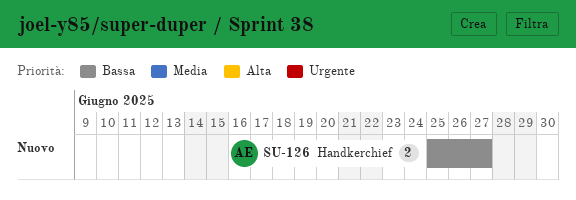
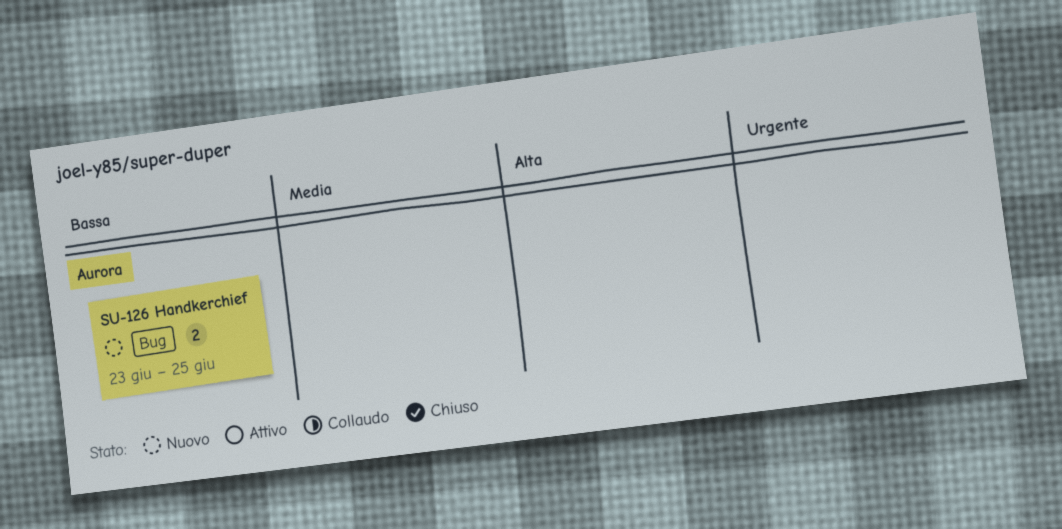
SU-126, start: Jun 25 -> Jun 23
SU-126, due: Jun 27 -> Jun 25

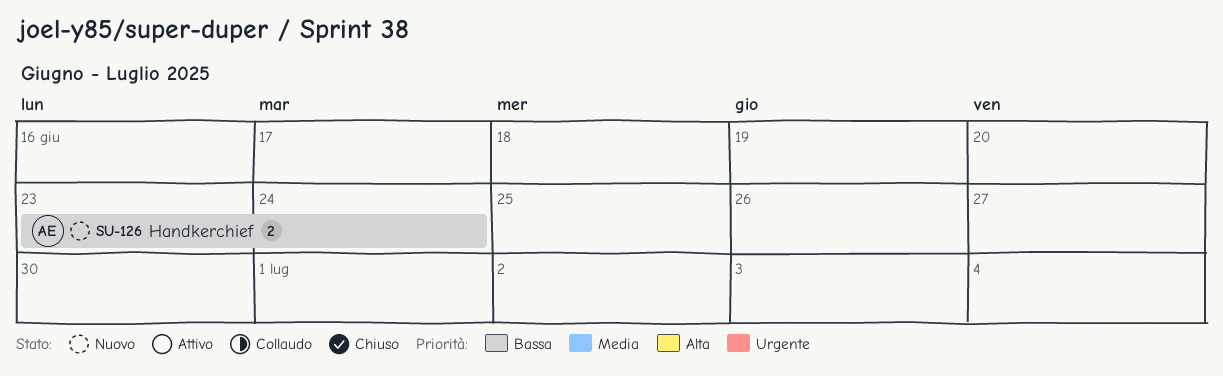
SU-126, due: Jun 25 -> Jun 24

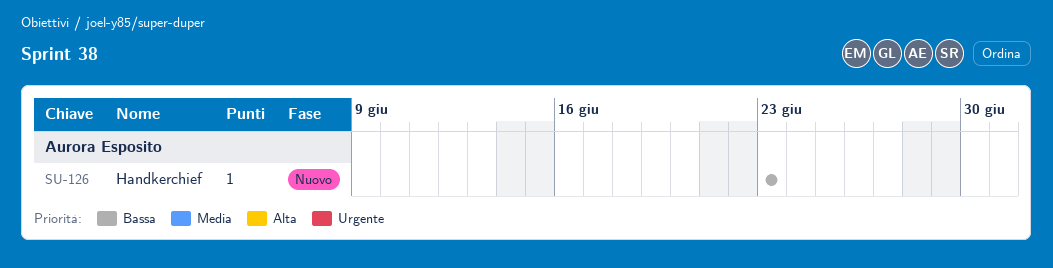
SU-126, estimate: 2 -> 1
SU-126, due: Jun 24 -> Jun 23

